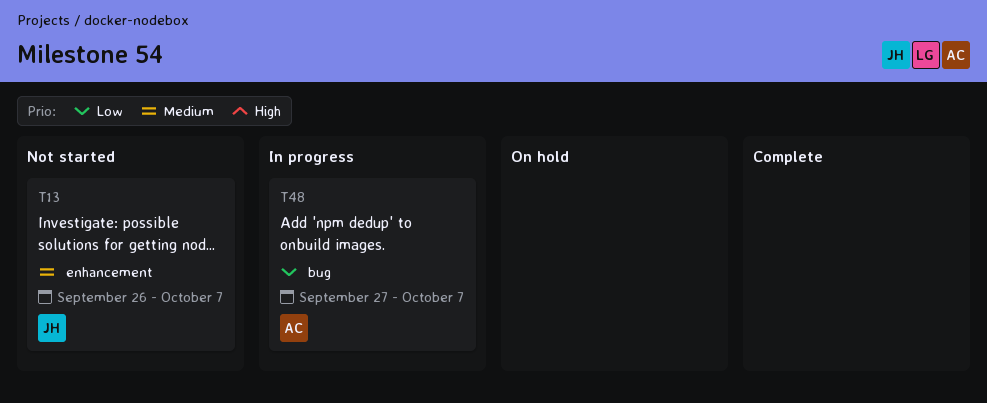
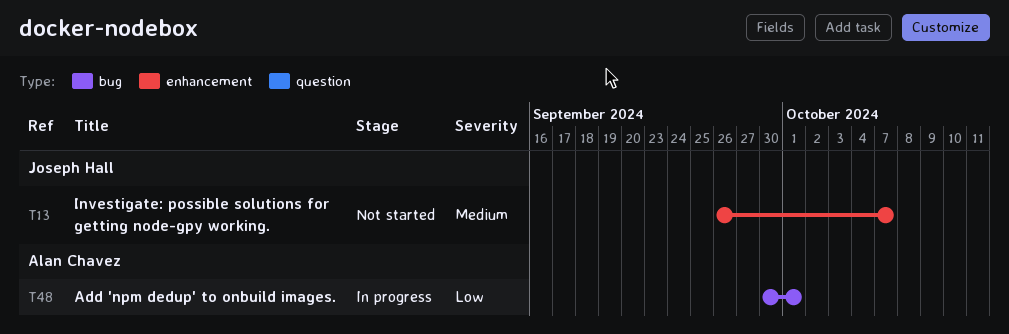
T48, start: Sep 27 -> Sep 30
T48, due: Oct 7 -> Oct 1

